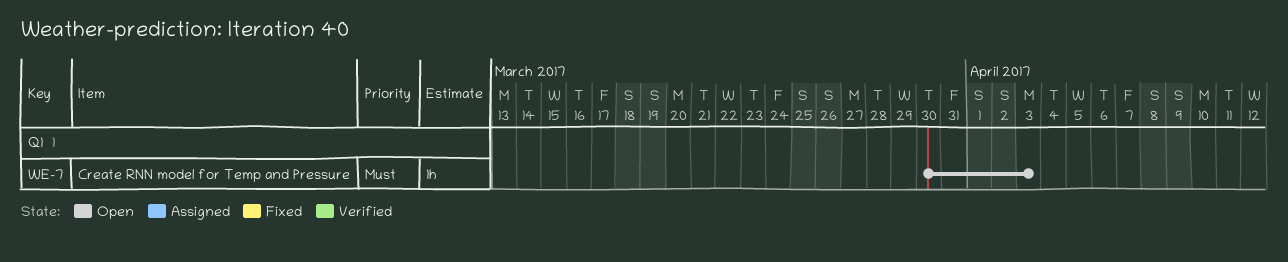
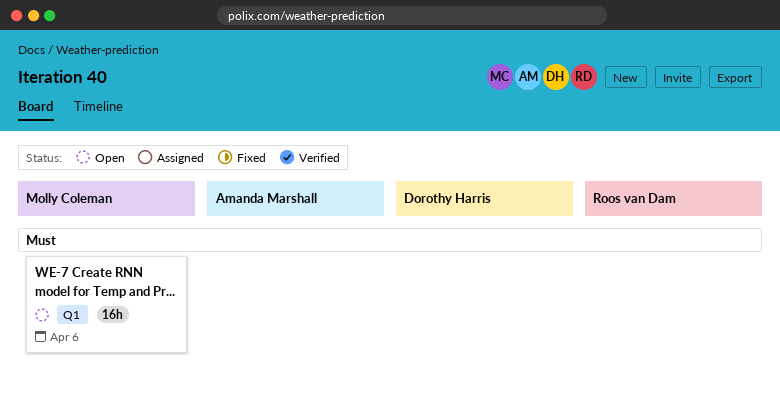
WE-7, estimate: 1h -> 16h
WE-7, due: Apr 3 -> Apr 6

